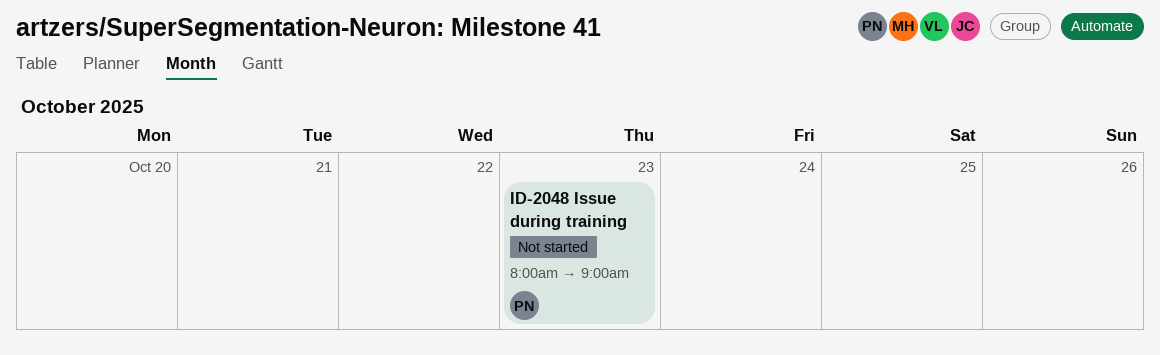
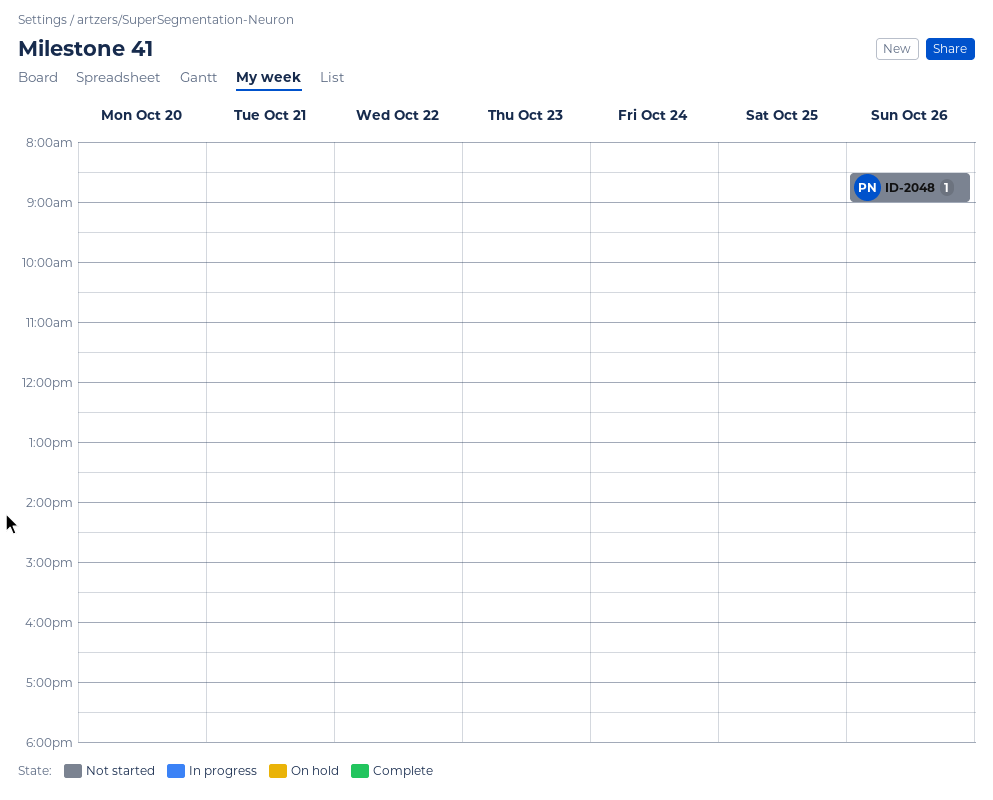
ID-2048, day: Oct 23 -> Oct 26
ID-2048, begins: 08:00 -> 08:30

